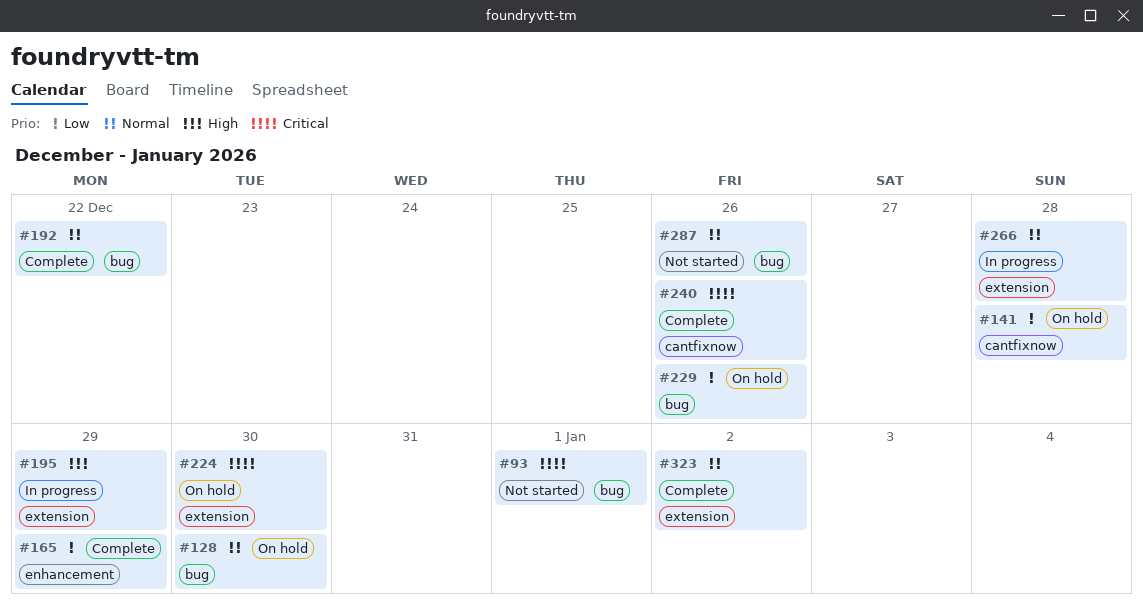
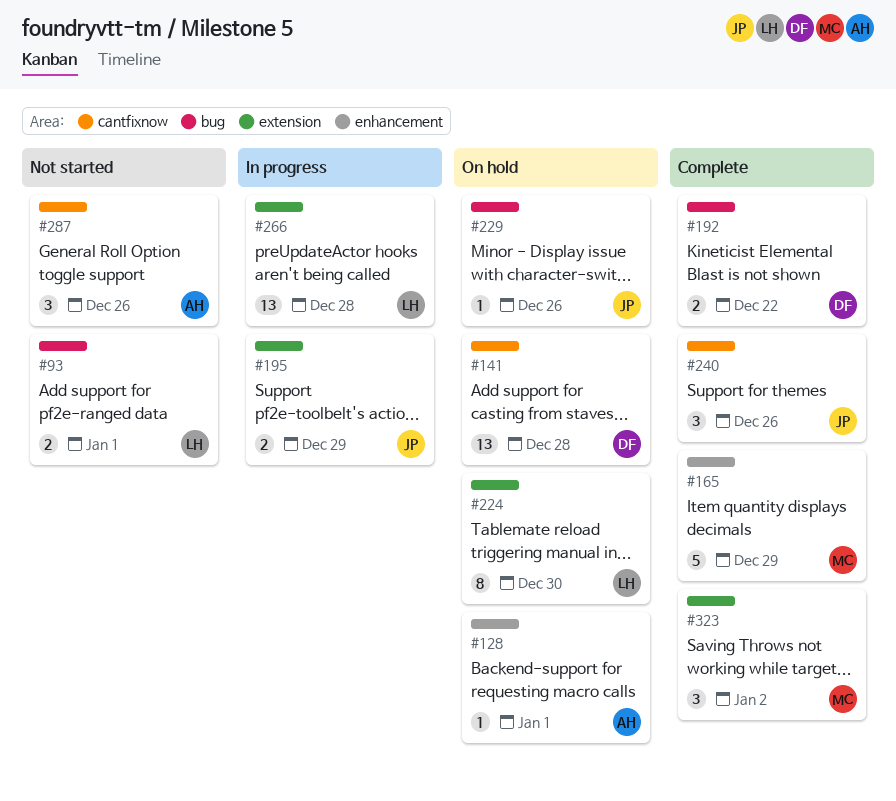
#128, label: bug -> enhancement
#128, due: Dec 30 -> Jan 1
#287, label: bug -> cantfixnow

